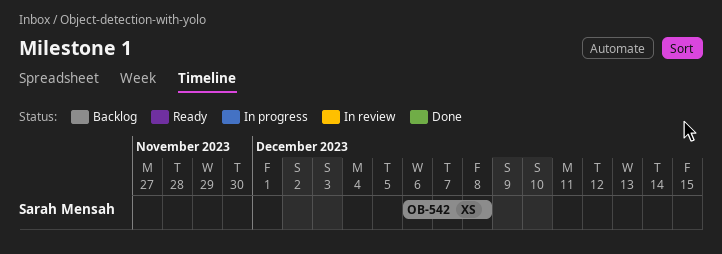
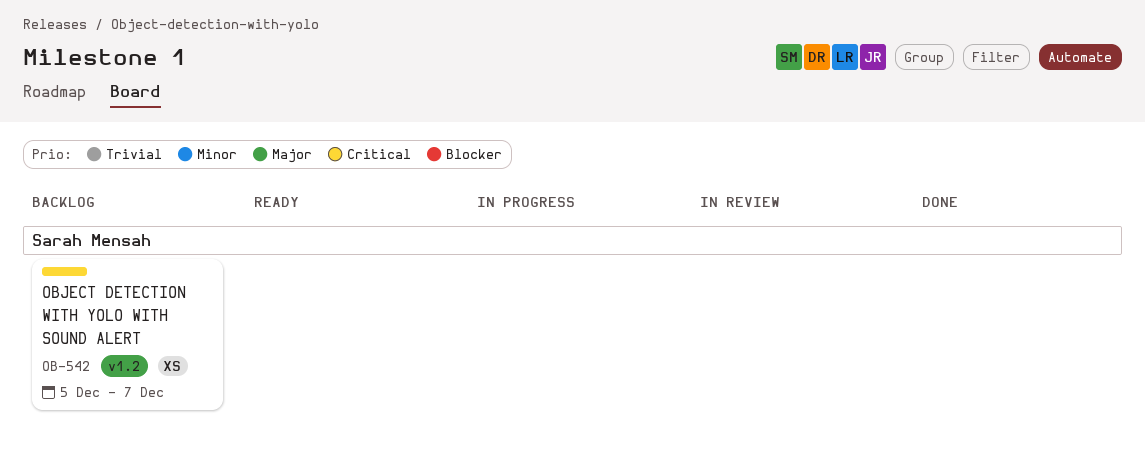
OB-542, start: Dec 6 -> Dec 5
OB-542, due: Dec 8 -> Dec 7

